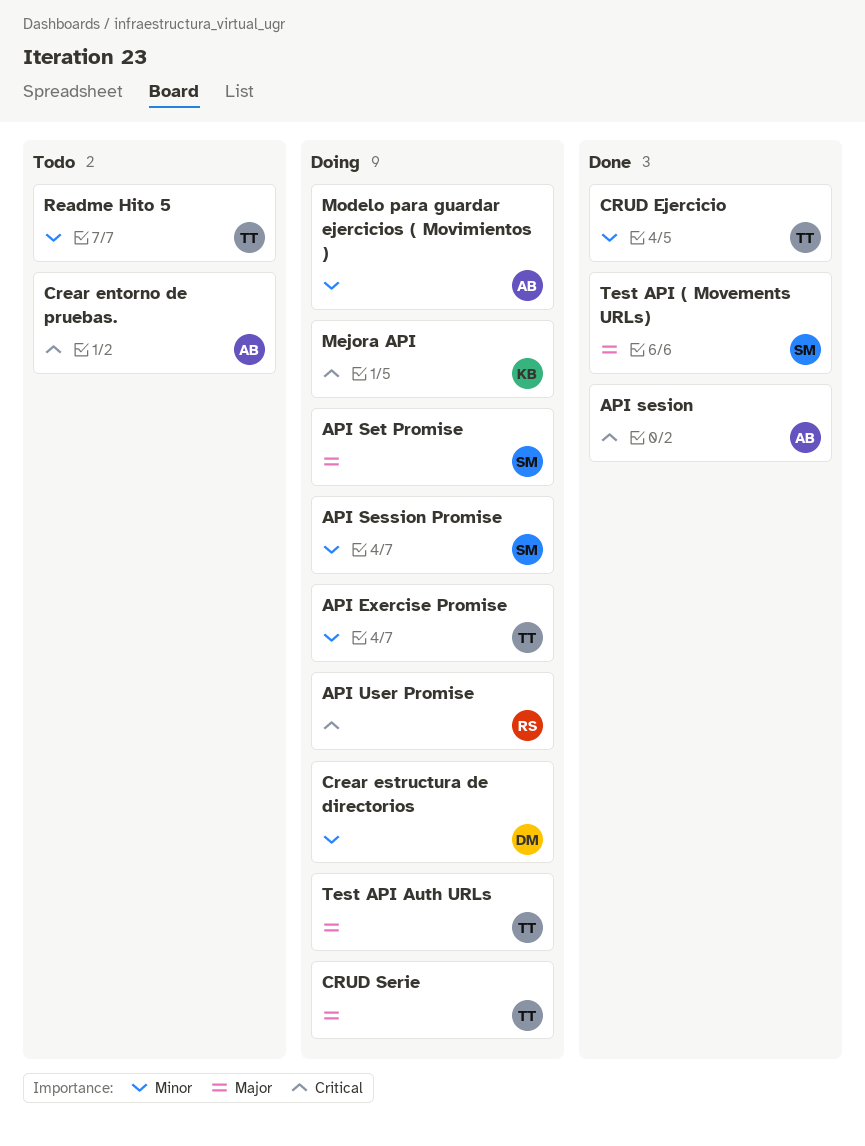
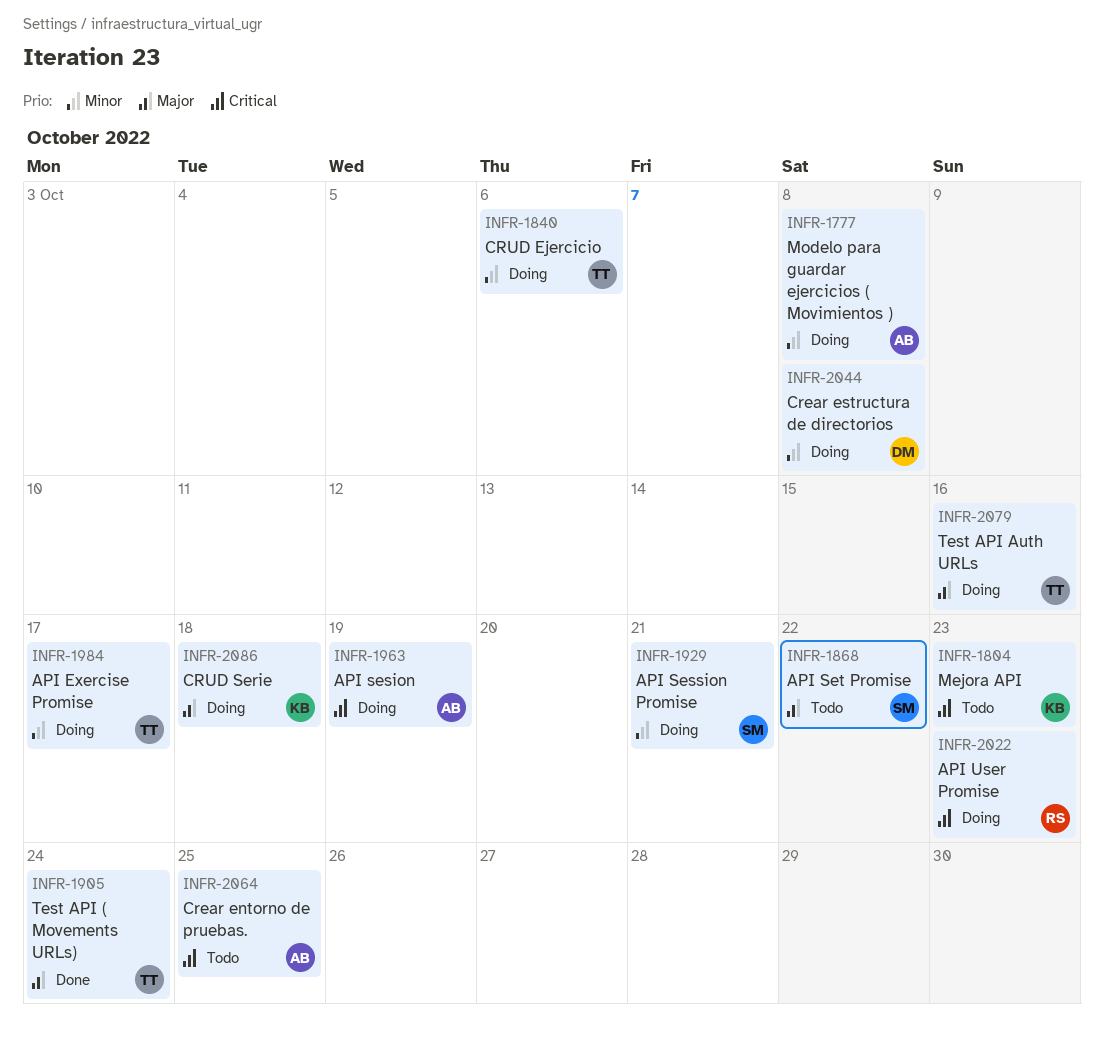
API sesion, status: Done -> Doing
API Set Promise, status: Doing -> Todo
CRUD Ejercicio, status: Done -> Doing
CRUD Serie, owner: TT -> KB
Mejora API, status: Doing -> Todo
Readme Hito 5: present -> none
Test API ( Movements URLs), owner: SM -> TT

